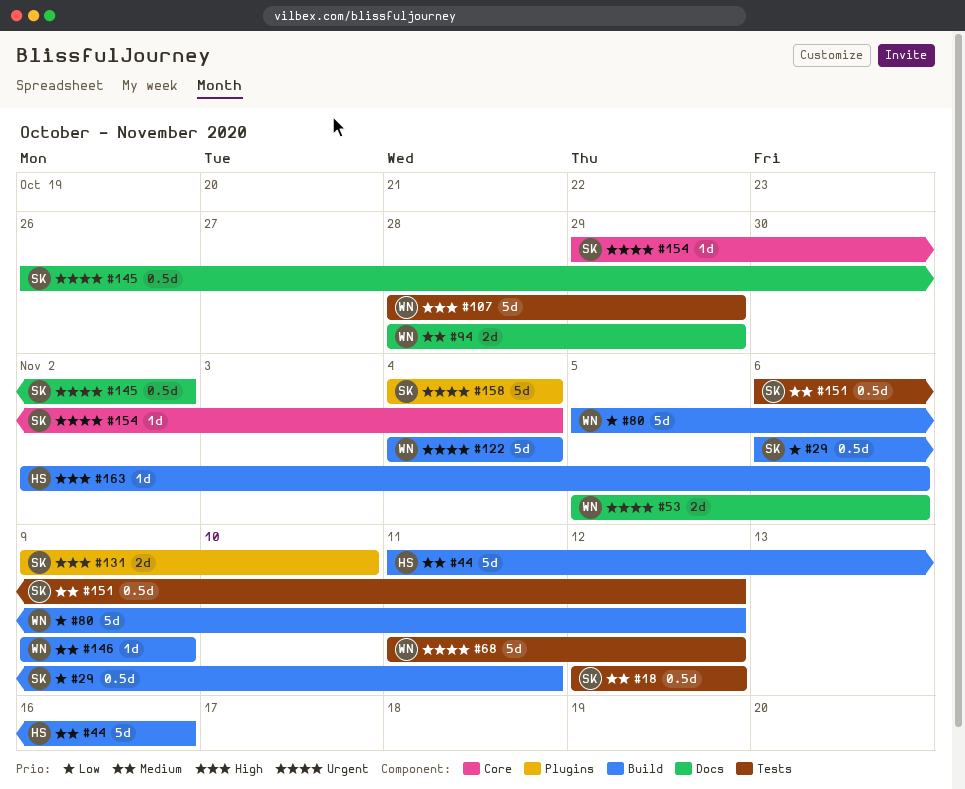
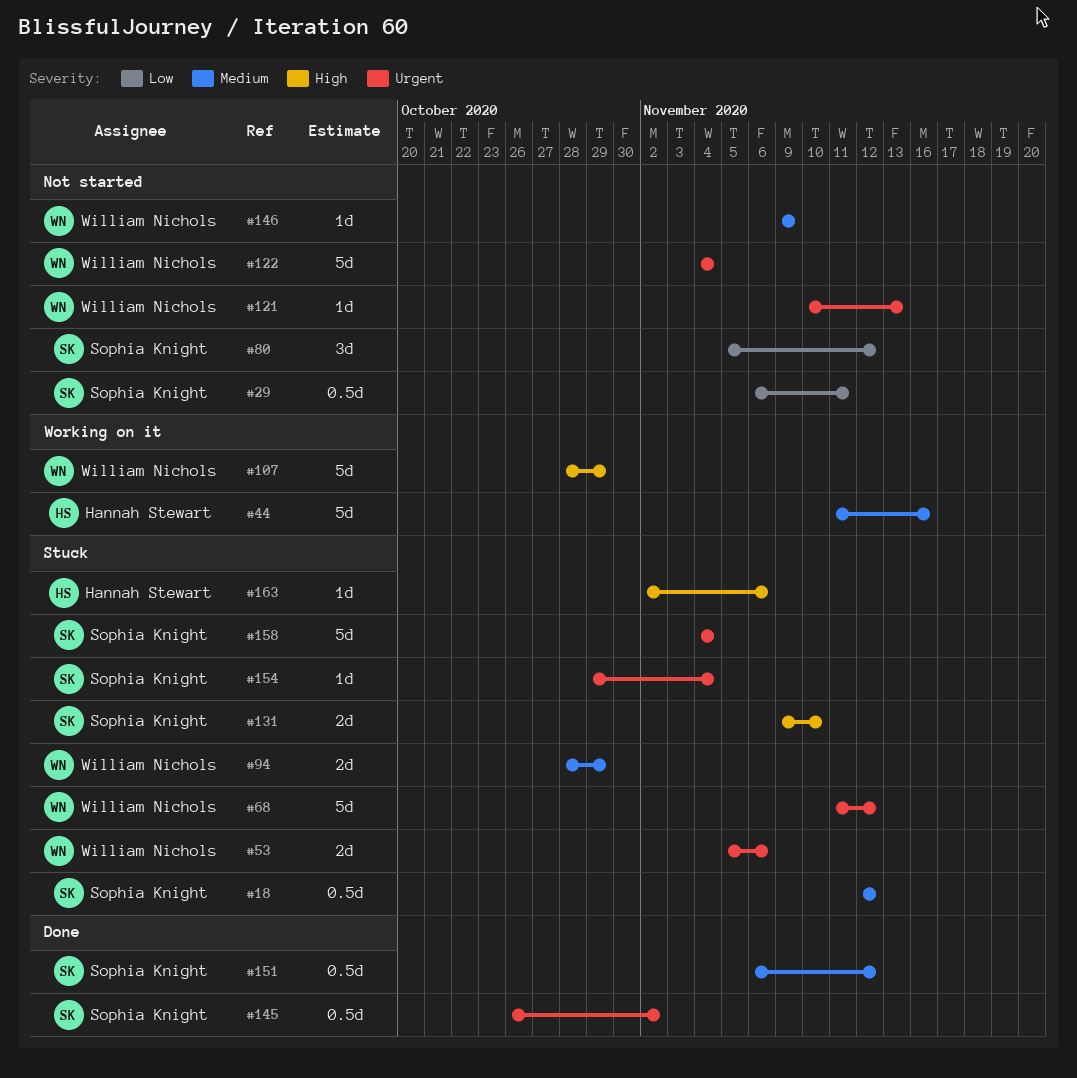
#80, owner: William Nichols -> Sophia Knight
#80, estimate: 5d -> 3d
#121: none -> present

